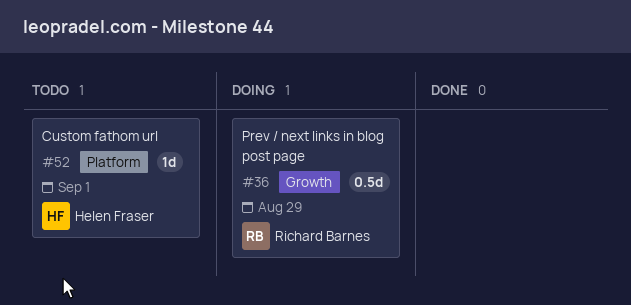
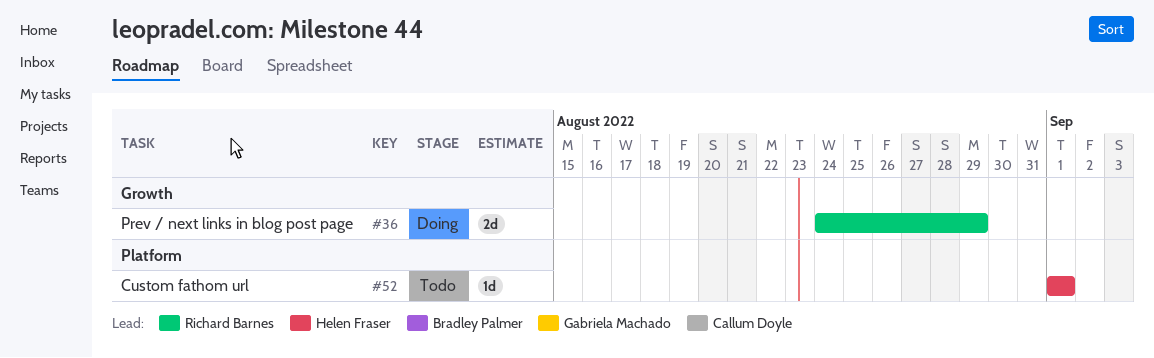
#36, estimate: 0.5d -> 2d

